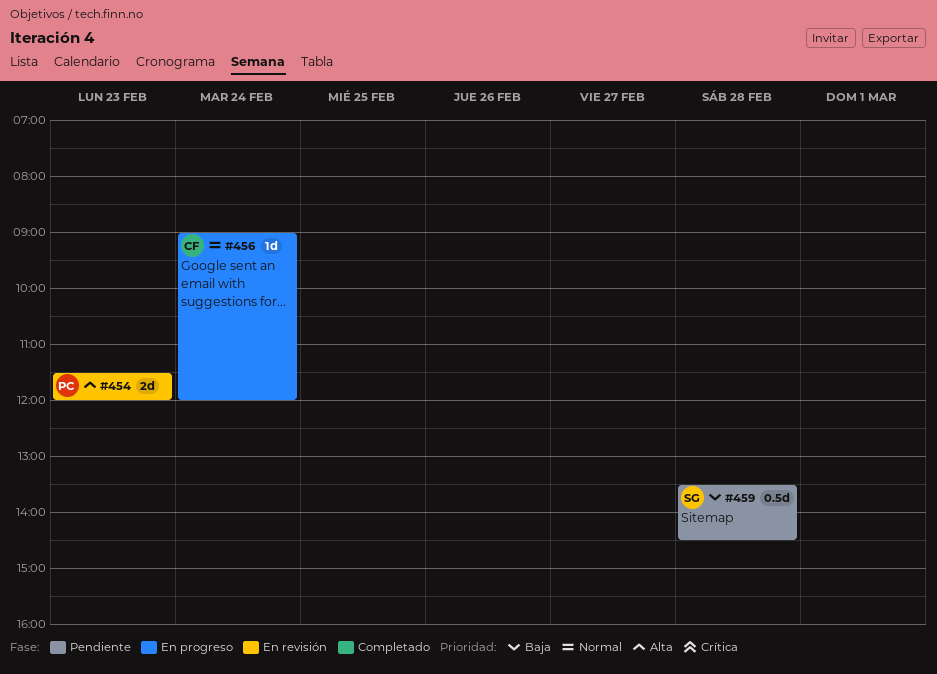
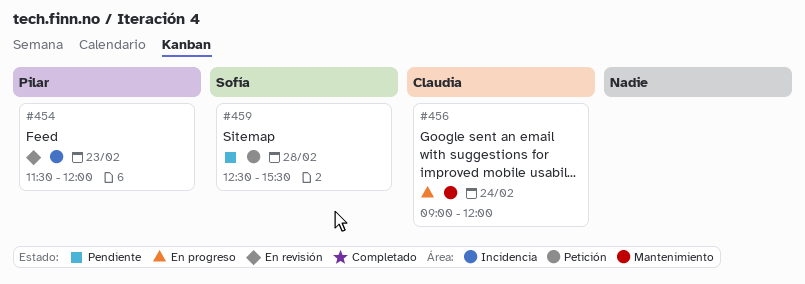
#459, begins: 13:30 -> 12:30
#459, ends: 14:30 -> 15:30

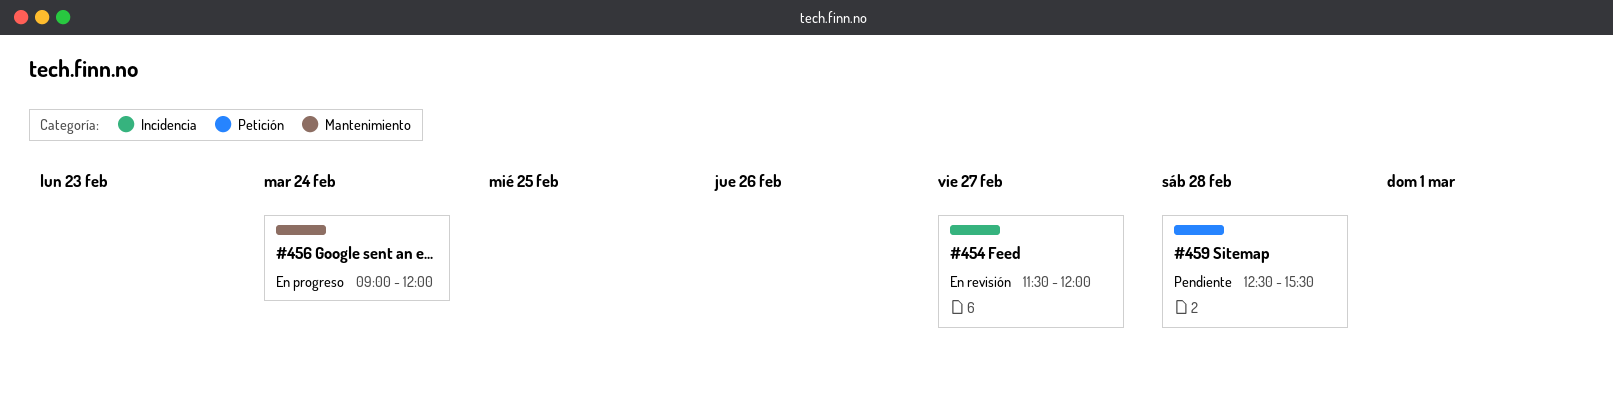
#454, day: Feb 23 -> Feb 27

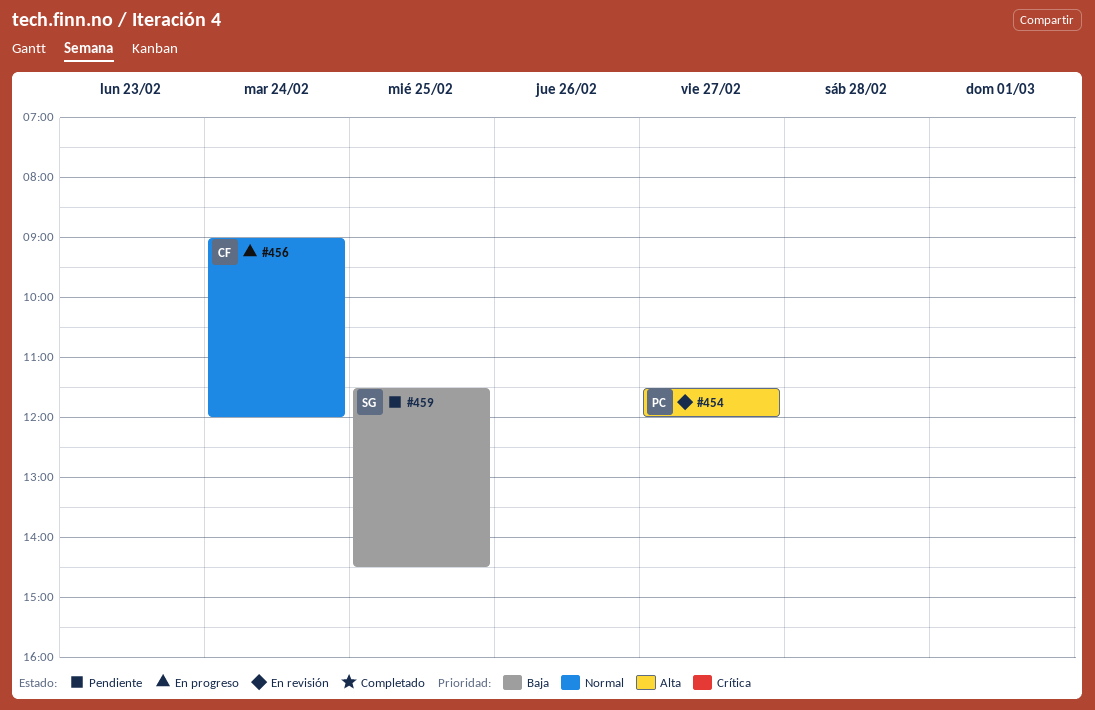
#459, day: Feb 28 -> Feb 25
#459, begins: 12:30 -> 11:30
#459, ends: 15:30 -> 14:30

